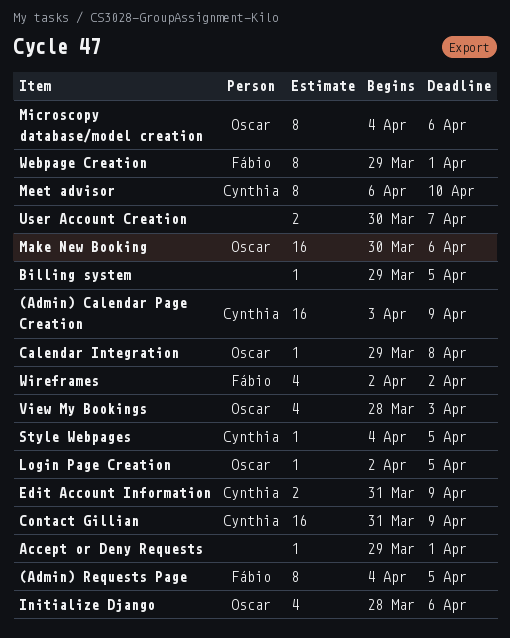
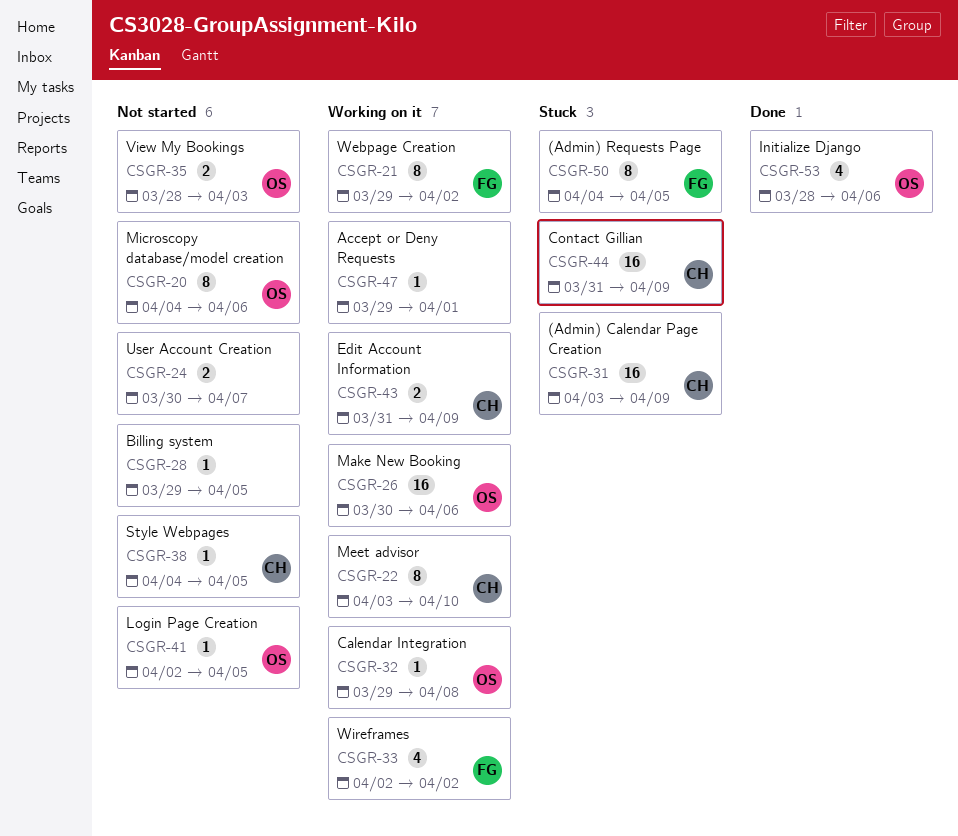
Meet advisor, start: Apr 6 -> Apr 3
View My Bookings, estimate: 4 -> 2
Webpage Creation, due: Apr 1 -> Apr 2

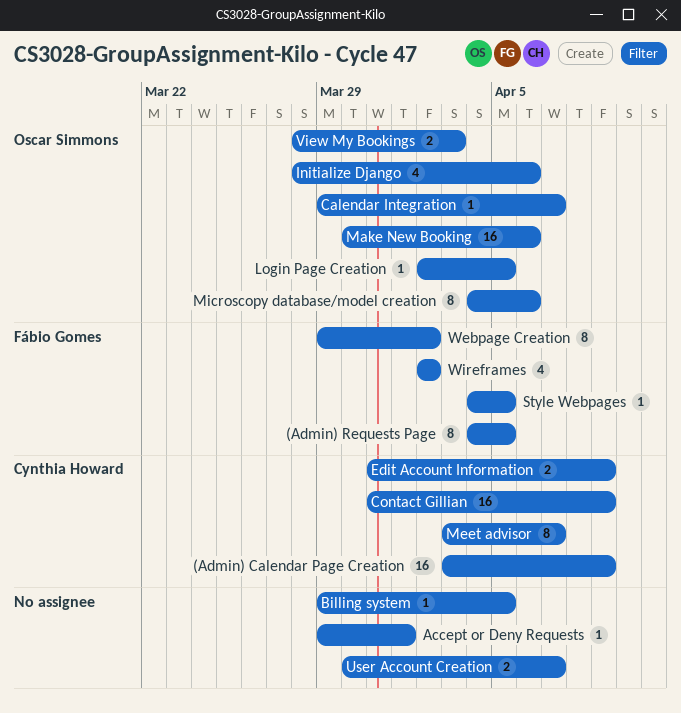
Calendar Integration, due: Apr 8 -> Apr 7
Meet advisor, due: Apr 10 -> Apr 7
Style Webpages, owner: Cynthia Howard -> Fábio Gomes

